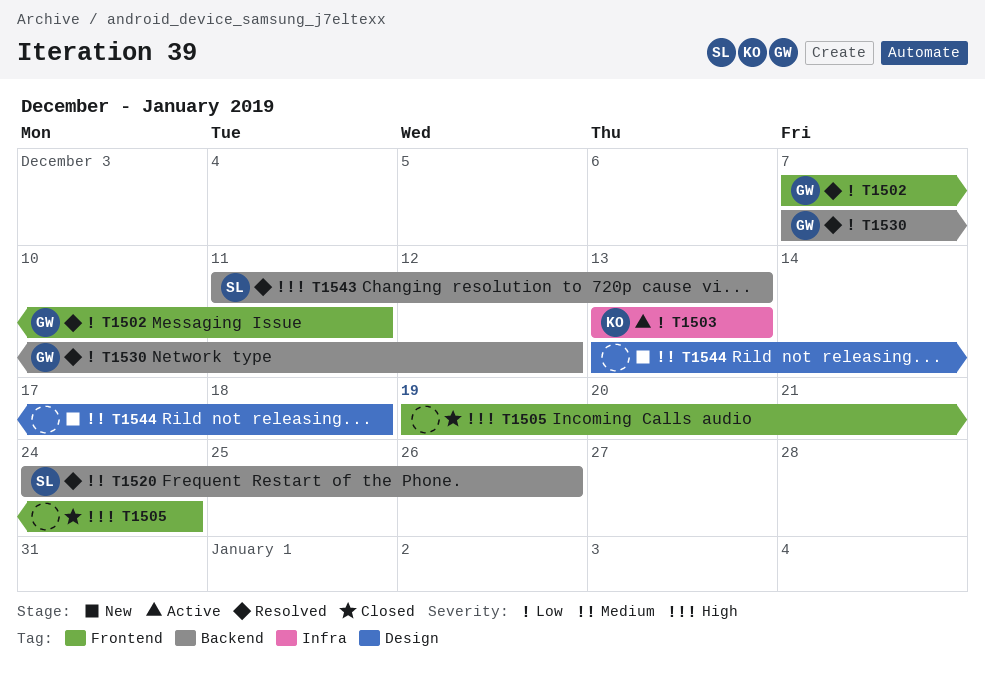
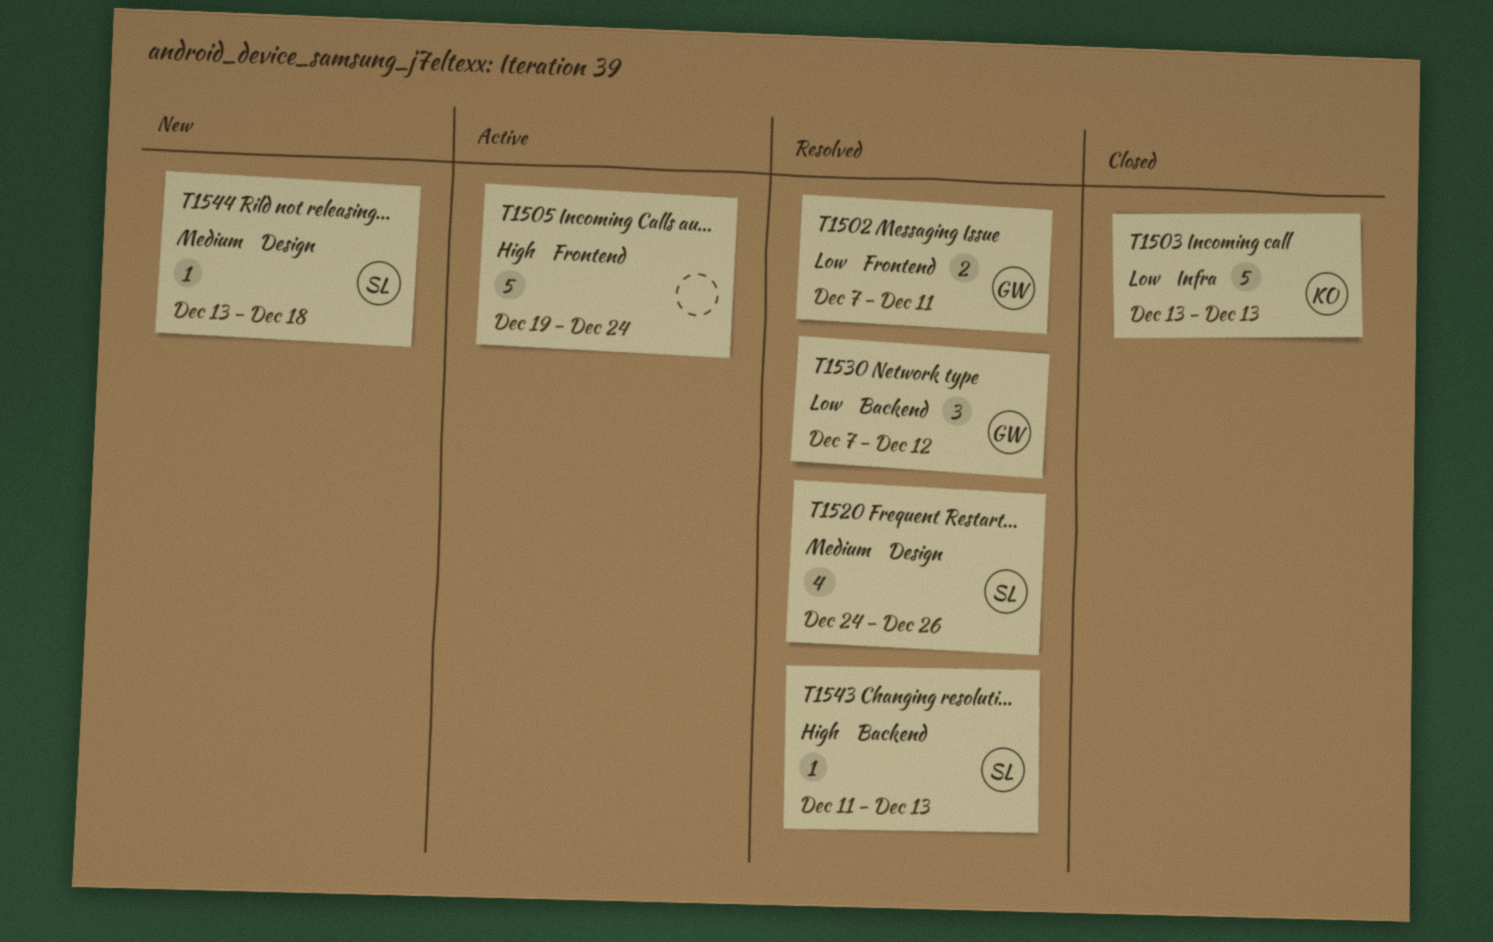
T1503, status: Active -> Closed
T1505, status: Closed -> Active
T1520, label: Backend -> Design
T1544, owner: none -> SL

